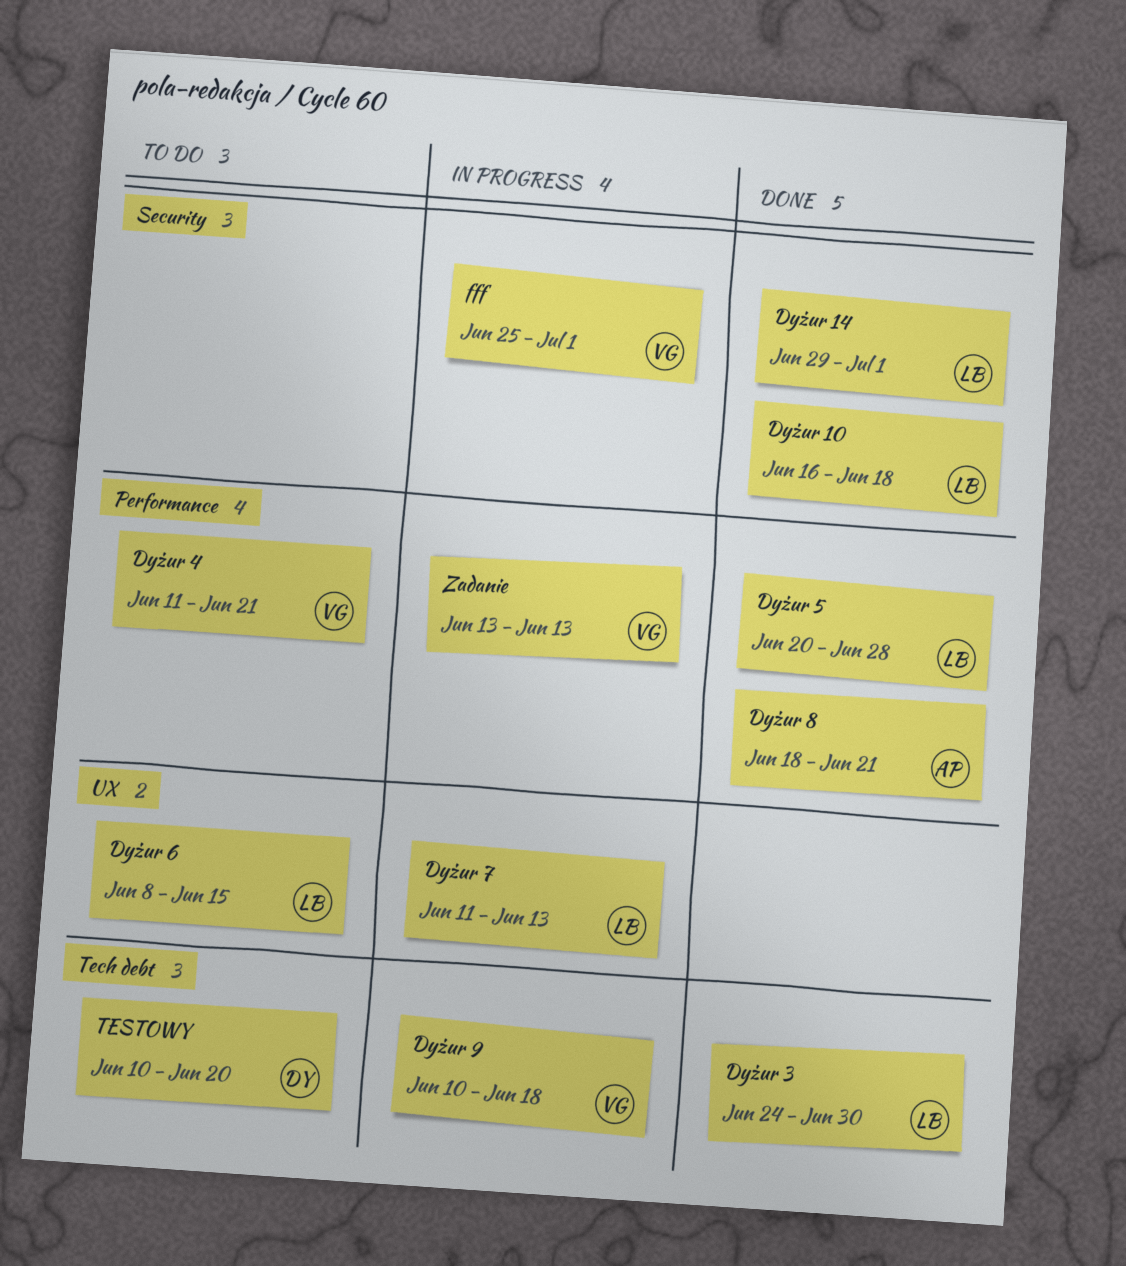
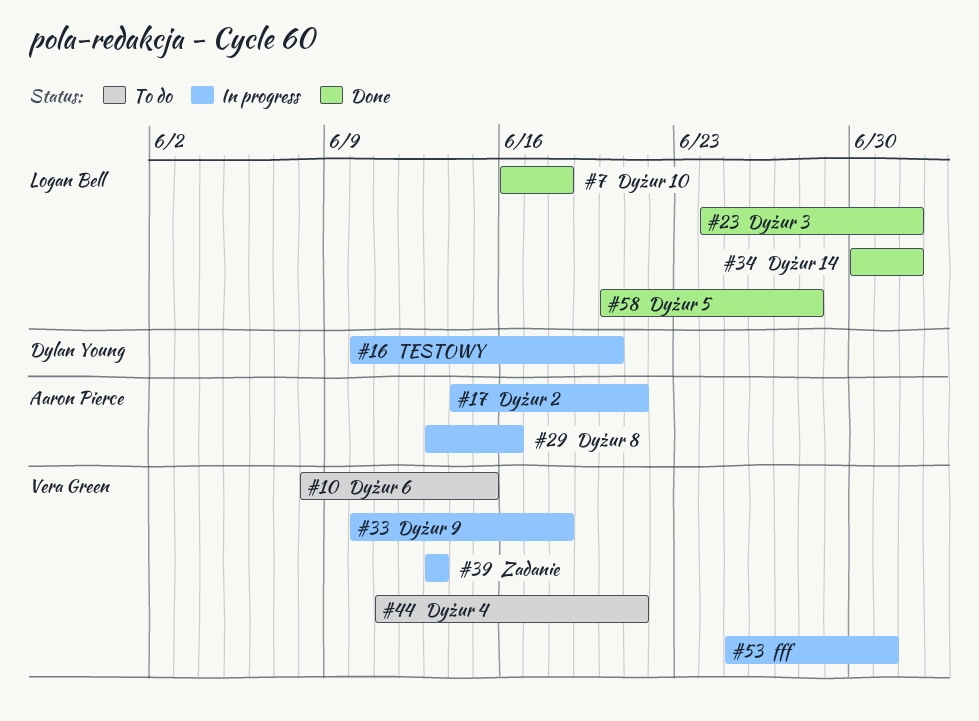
Dyżur 14, start: Jun 29 -> Jun 30
Dyżur 14, due: Jul 1 -> Jul 2
Dyżur 2: none -> present
Dyżur 3, due: Jun 30 -> Jul 2
Dyżur 6, owner: Logan Bell -> Vera Green
Dyżur 7: present -> none
Dyżur 8, status: Done -> In progress
Dyżur 8, start: Jun 18 -> Jun 13
Dyżur 8, due: Jun 21 -> Jun 16
TESTOWY, status: To do -> In progress

